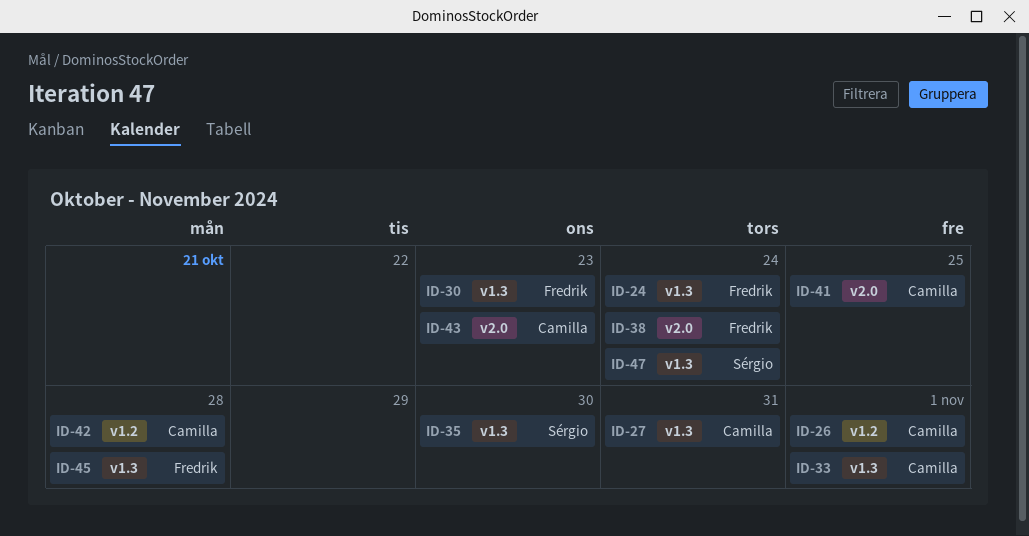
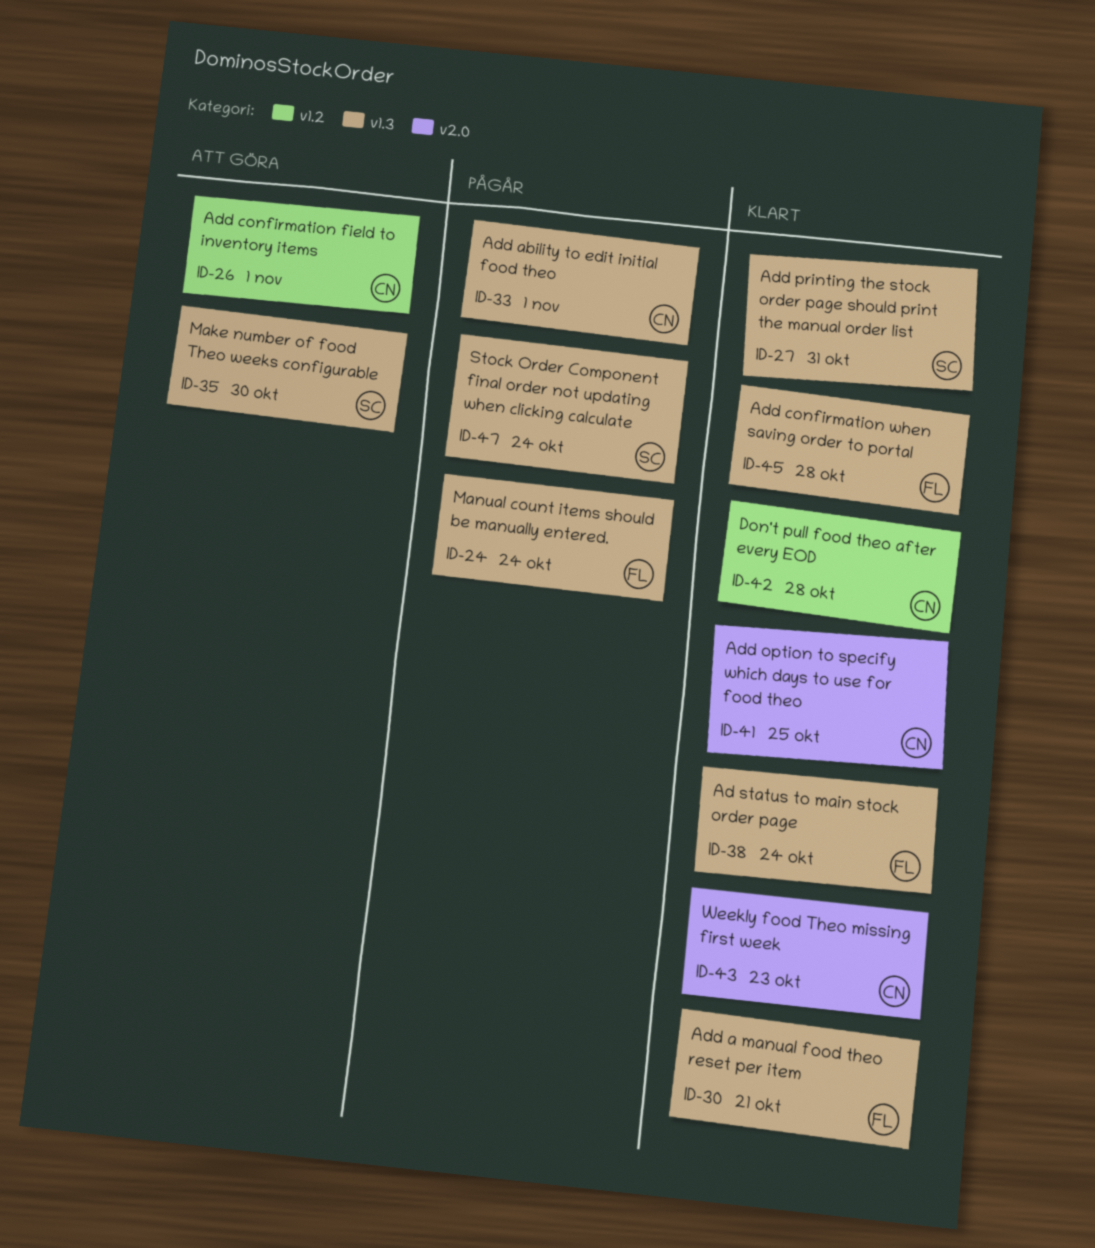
ID-27, owner: Camilla -> Sérgio
ID-30, due: Oct 23 -> Oct 21
ID-38, label: v2.0 -> v1.3

